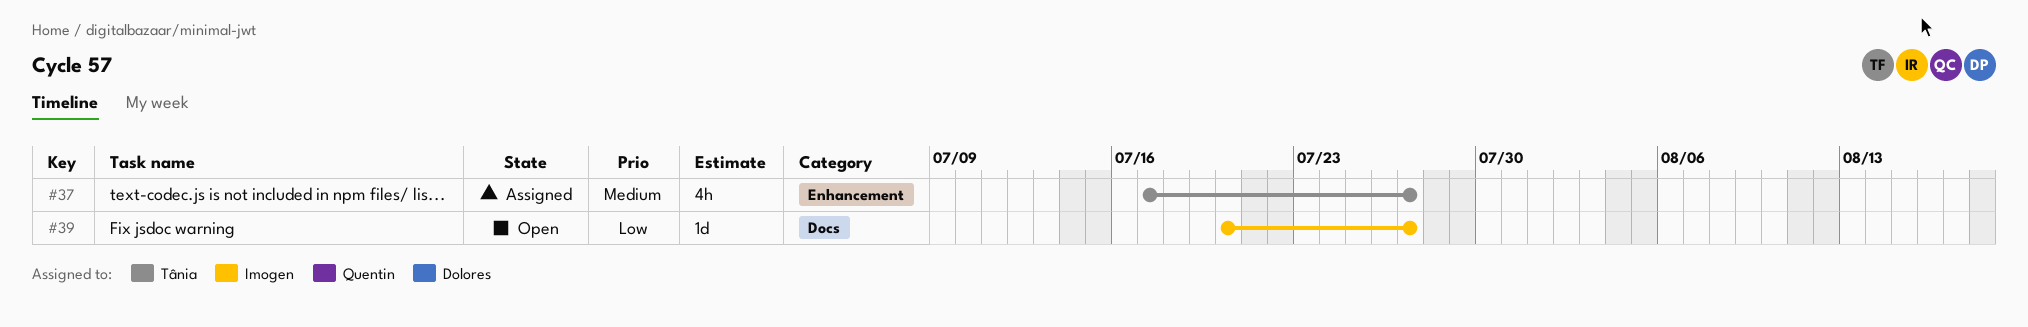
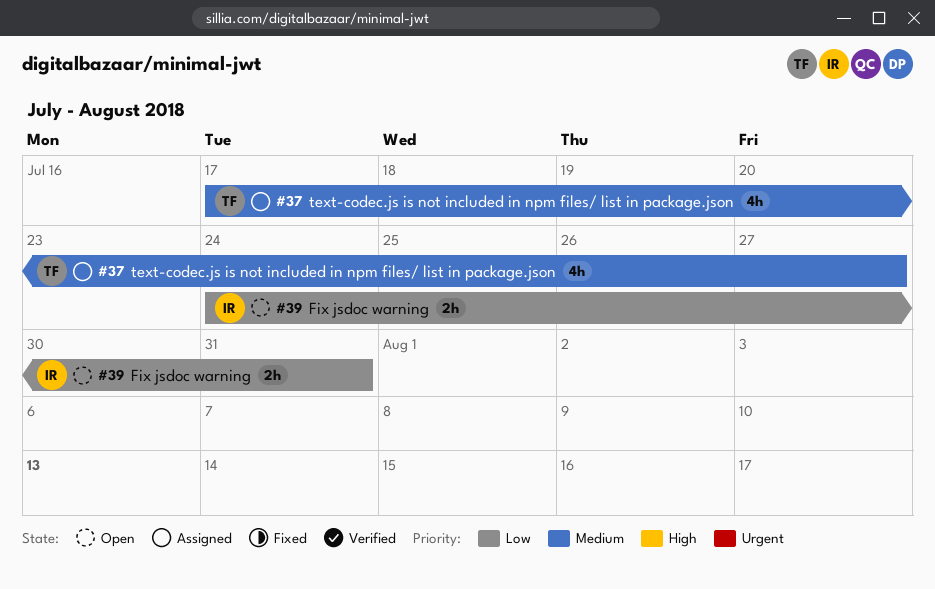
#39, estimate: 1d -> 2h
#39, start: Jul 20 -> Jul 24
#39, due: Jul 27 -> Jul 31

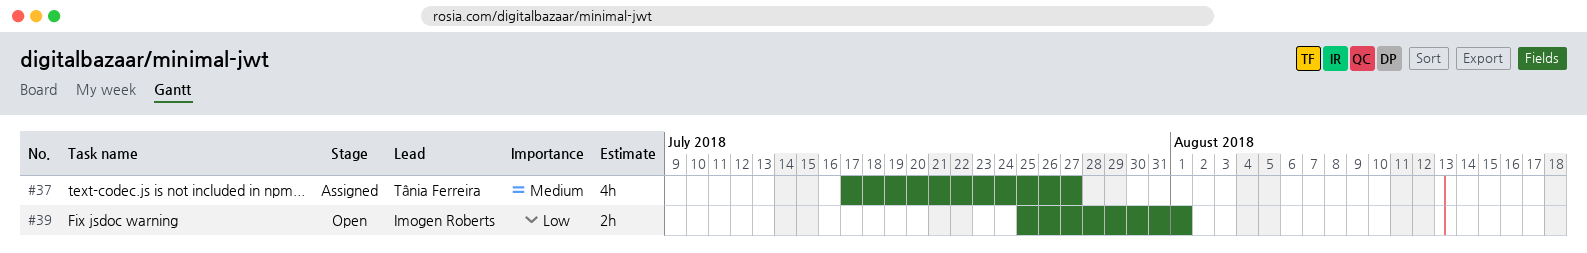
#39, start: Jul 24 -> Jul 25
#39, due: Jul 31 -> Aug 1

